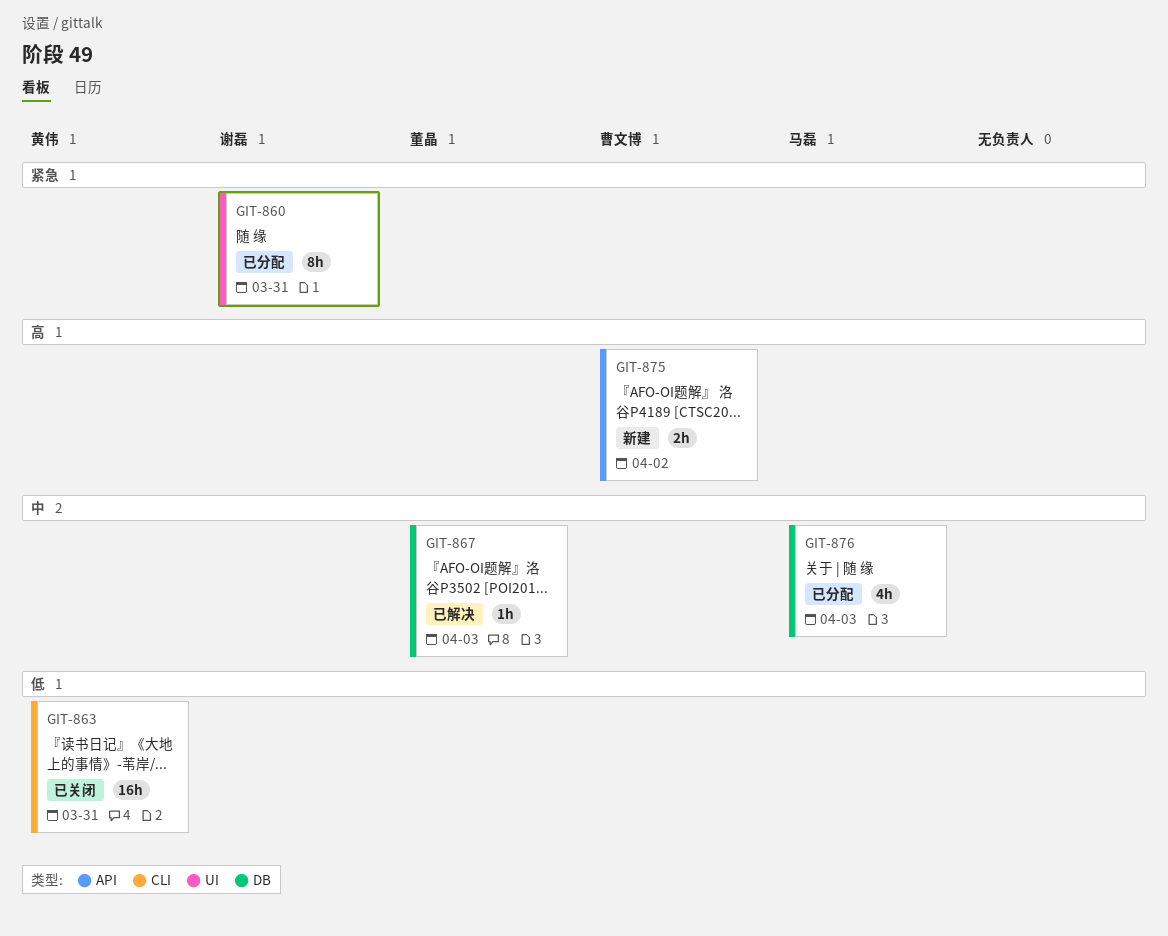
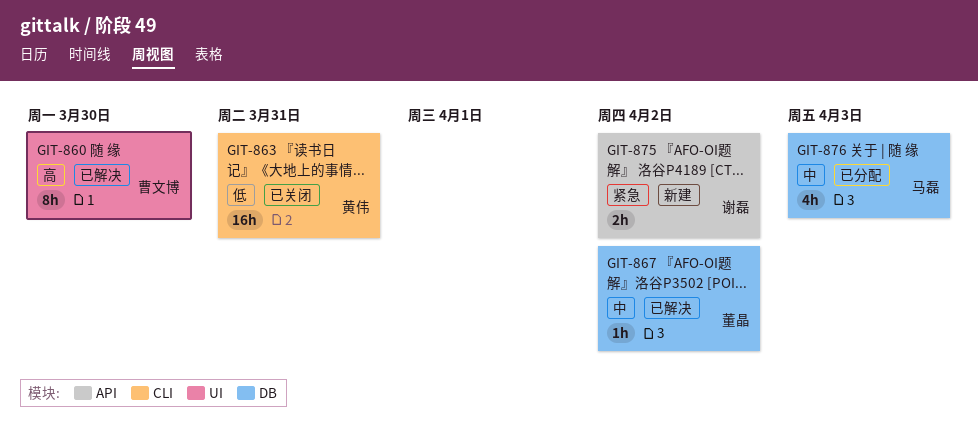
GIT-860, status: 已分配 -> 已解决
GIT-860, owner: 谢磊 -> 曹文博
GIT-860, priority: 紧急 -> 高
GIT-860, due: Mar 31 -> Mar 30
GIT-867, due: Apr 3 -> Apr 2
GIT-875, owner: 曹文博 -> 谢磊
GIT-875, priority: 高 -> 紧急

